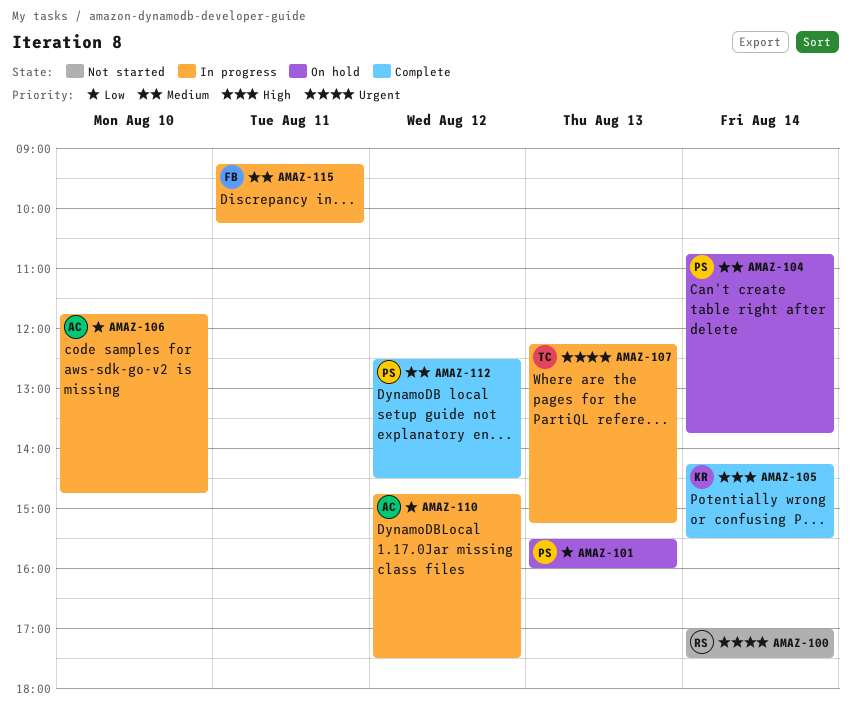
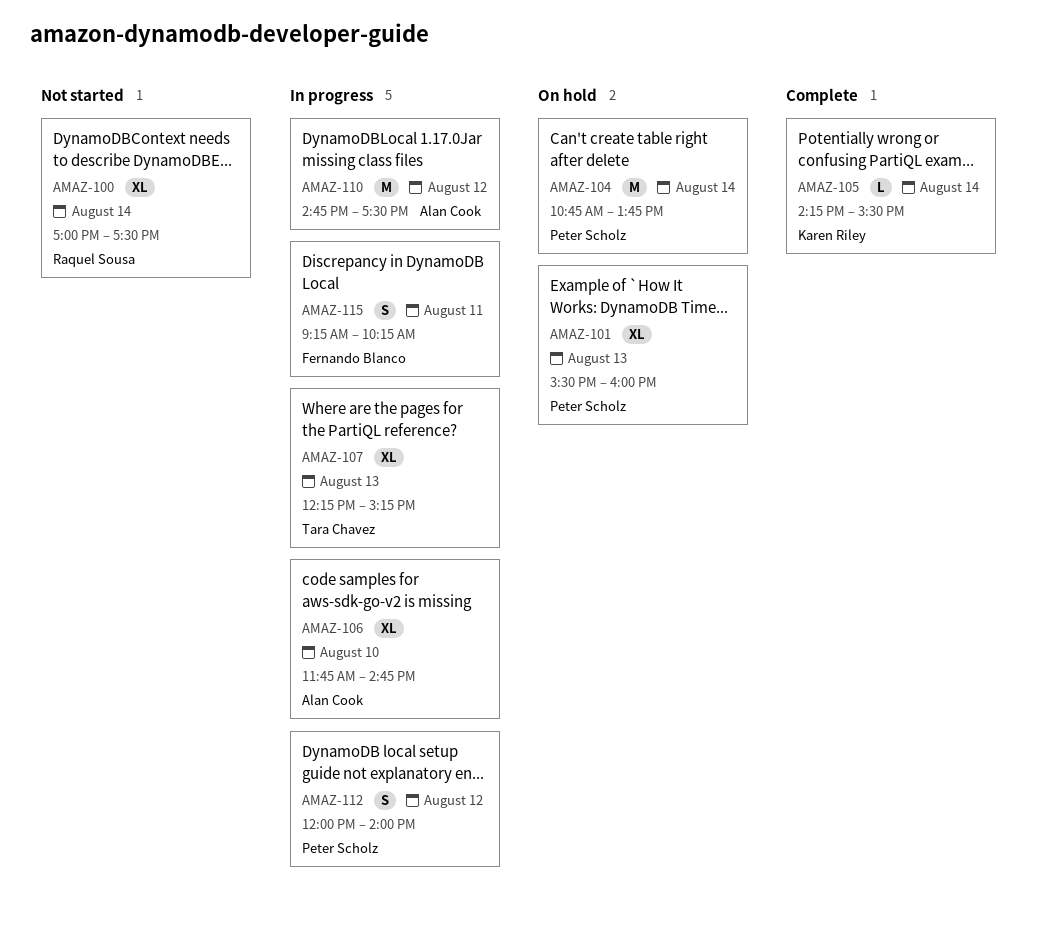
AMAZ-112, status: Complete -> In progress
AMAZ-112, begins: 12:30 -> 12:00
AMAZ-112, ends: 14:30 -> 14:00

